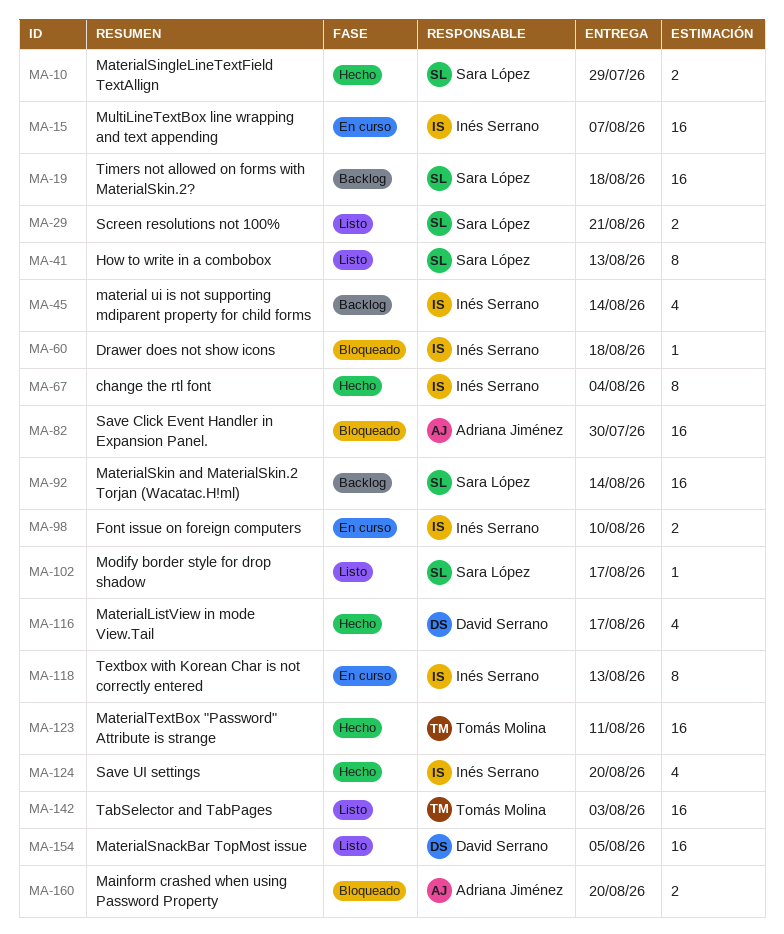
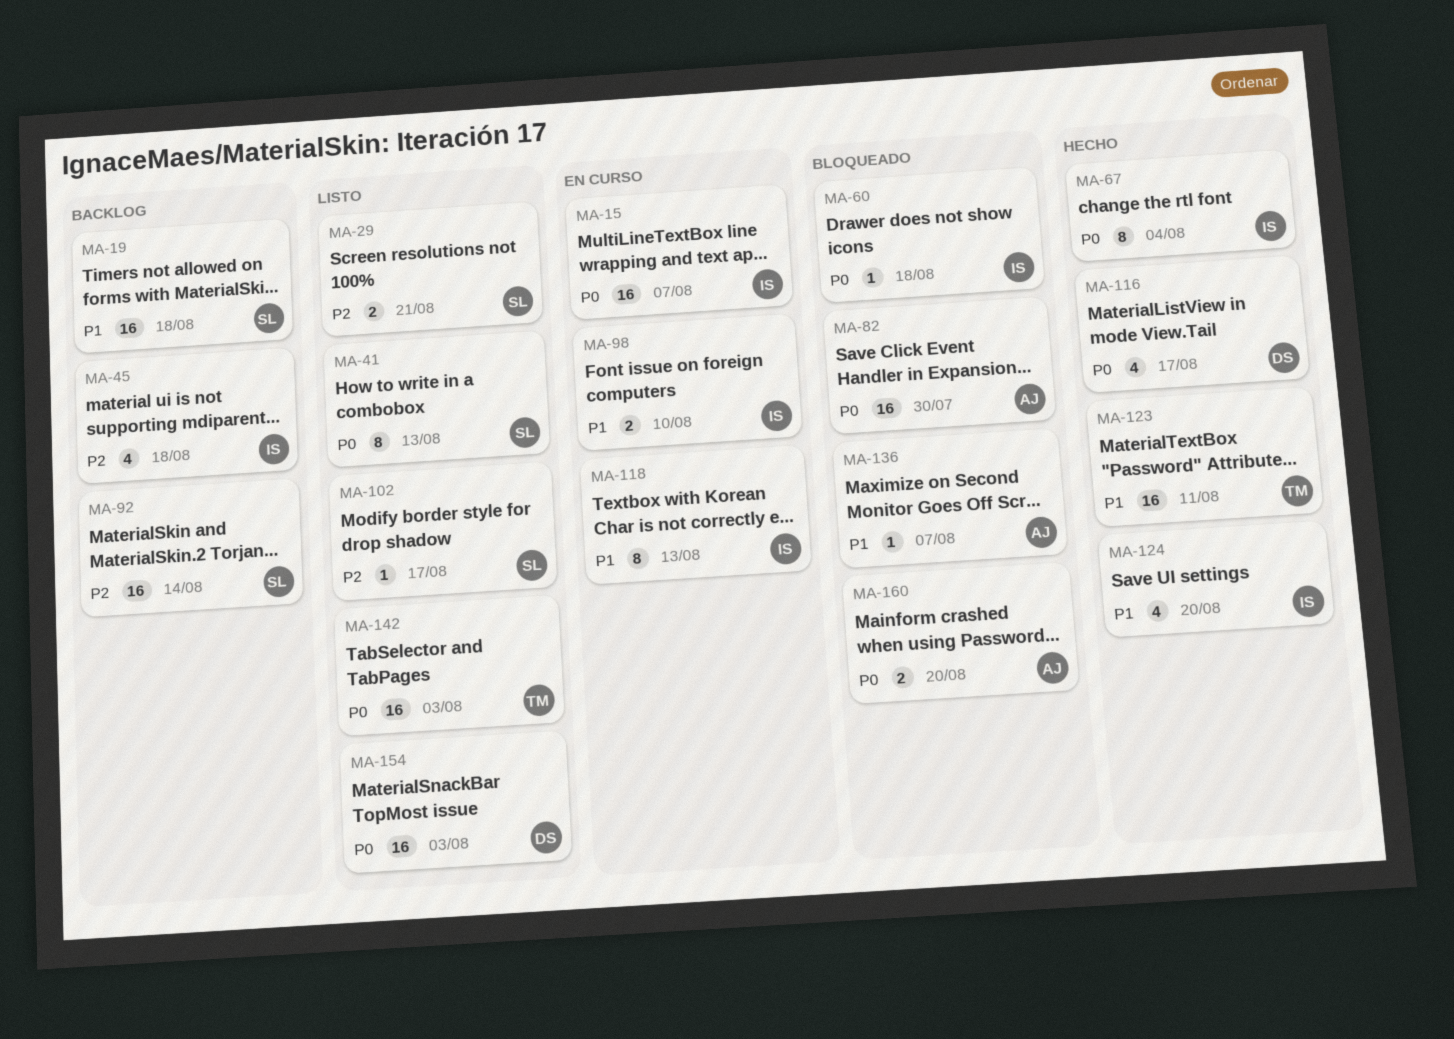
MA-10: present -> none
MA-45, due: Aug 14 -> Aug 18
MA-136: none -> present
MA-154, due: Aug 5 -> Aug 3

